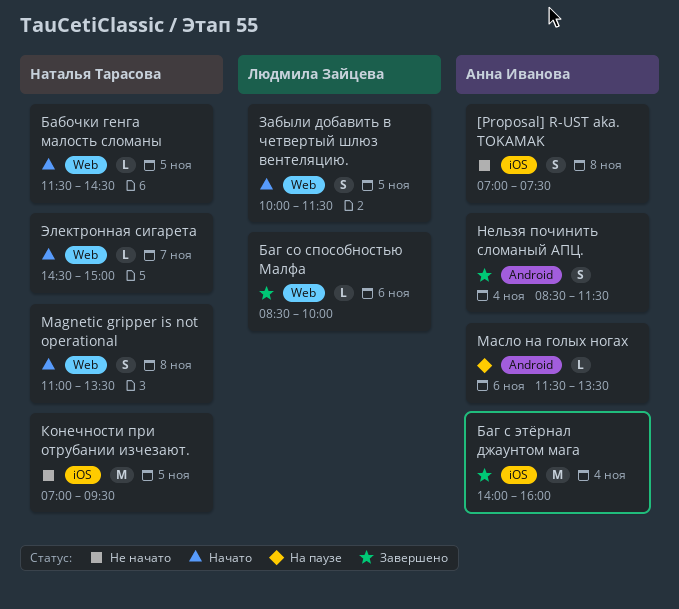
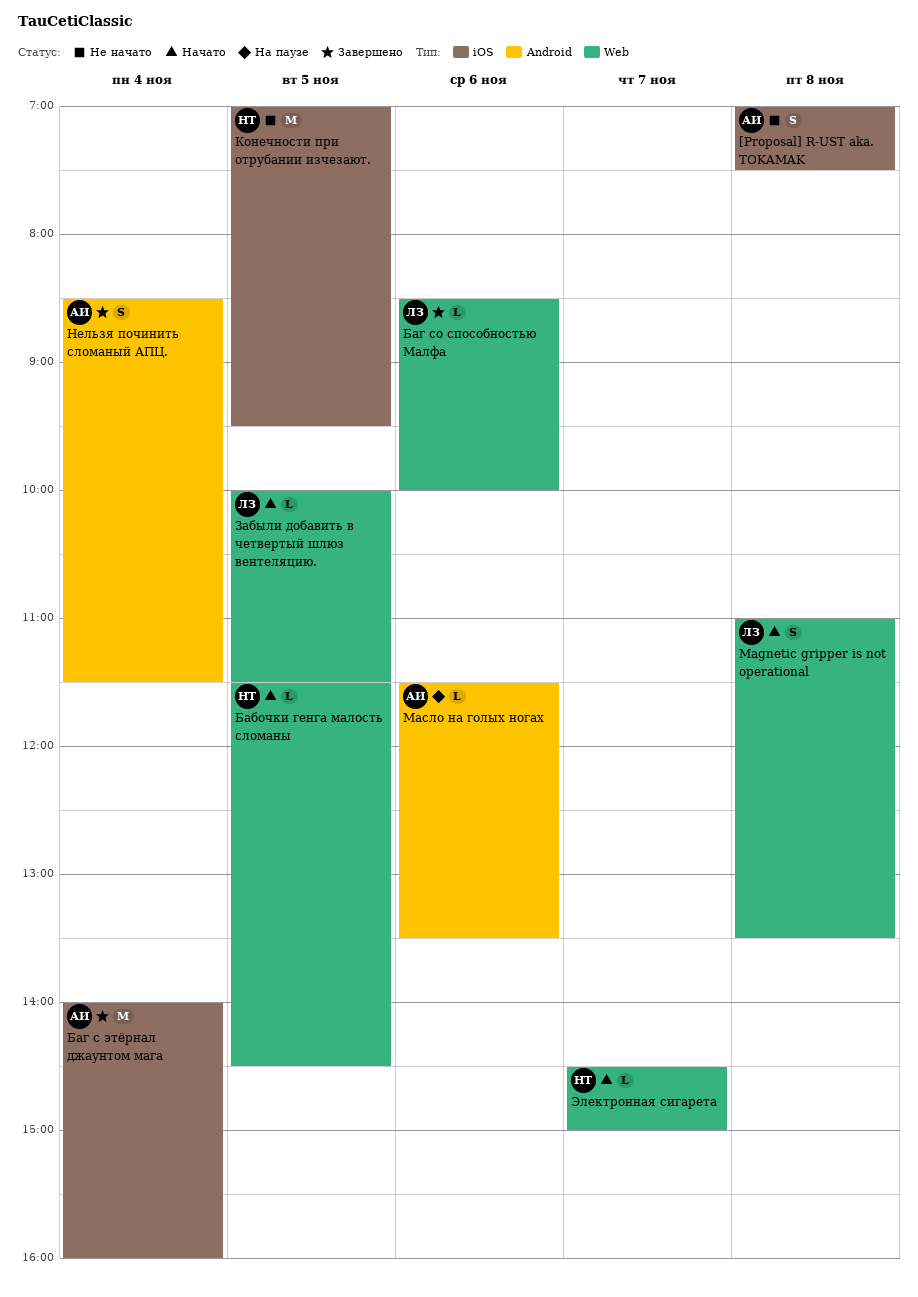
Magnetic gripper is not operational, owner: Наталья Тарасова -> Людмила Зайцева
Забыли добавить в четвертый шлюз вентеляцию., estimate: S -> L

